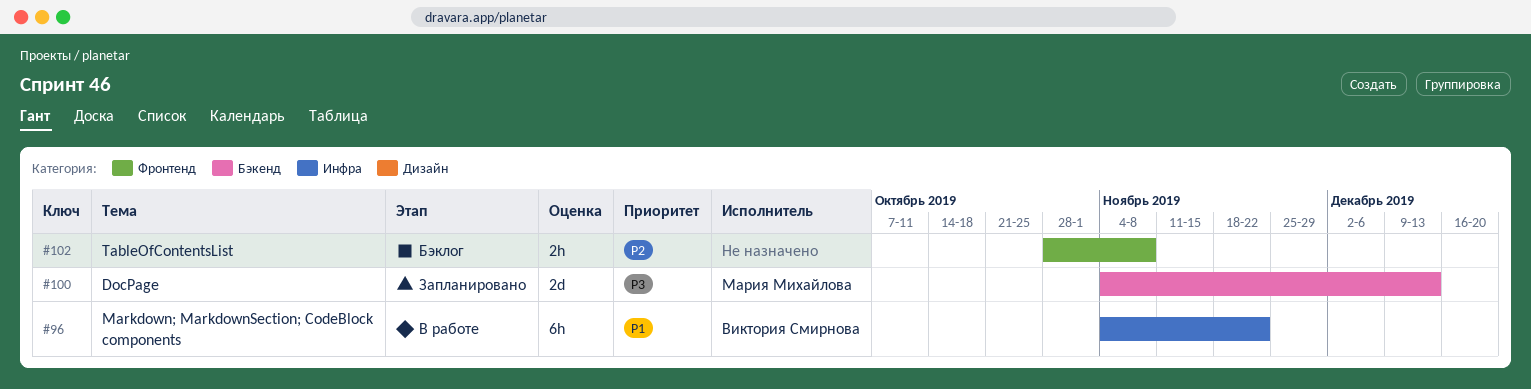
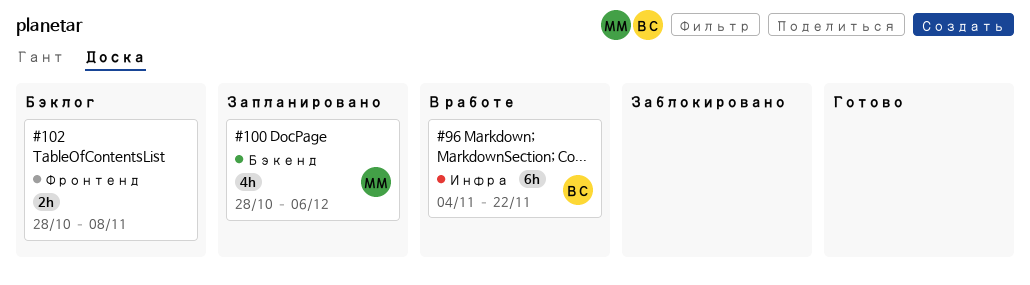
#100, estimate: 2d -> 4h
#100, start: Nov 4 -> Oct 28
#100, due: Dec 13 -> Dec 6

